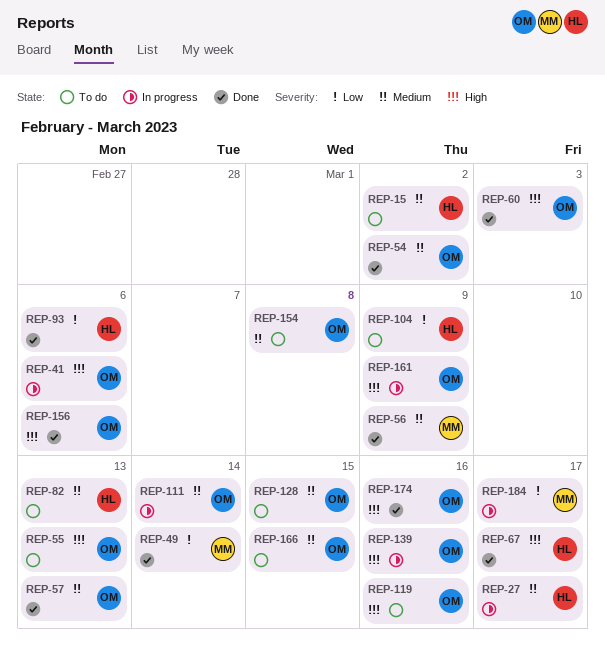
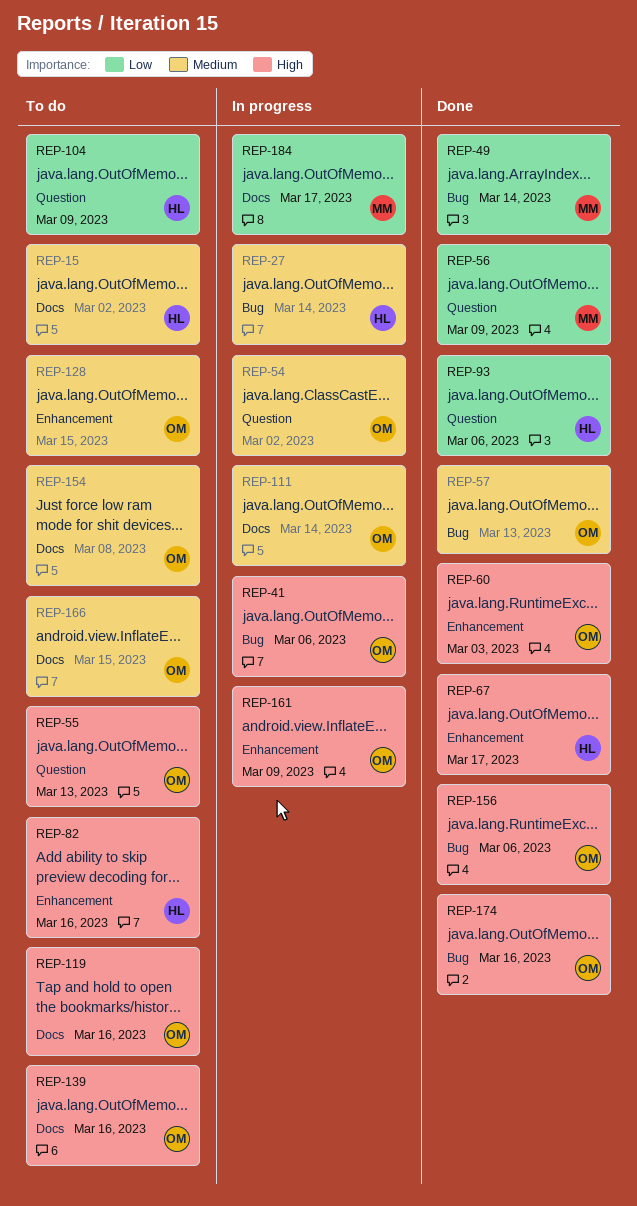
REP-27, due: Mar 17 -> Mar 14
REP-54, status: Done -> In progress
REP-56, priority: Medium -> Low
REP-82, priority: Medium -> High
REP-82, due: Mar 13 -> Mar 16
REP-139, status: In progress -> To do

